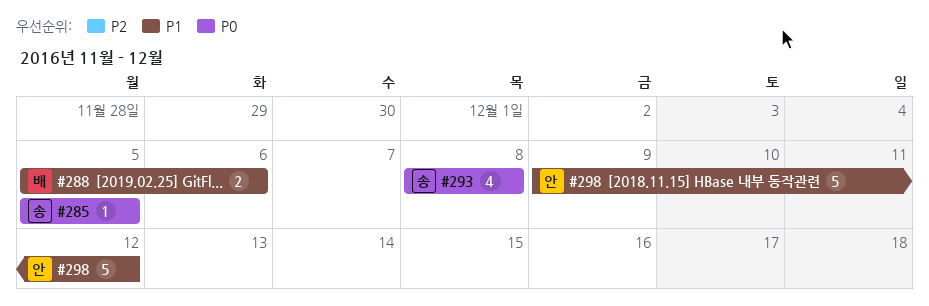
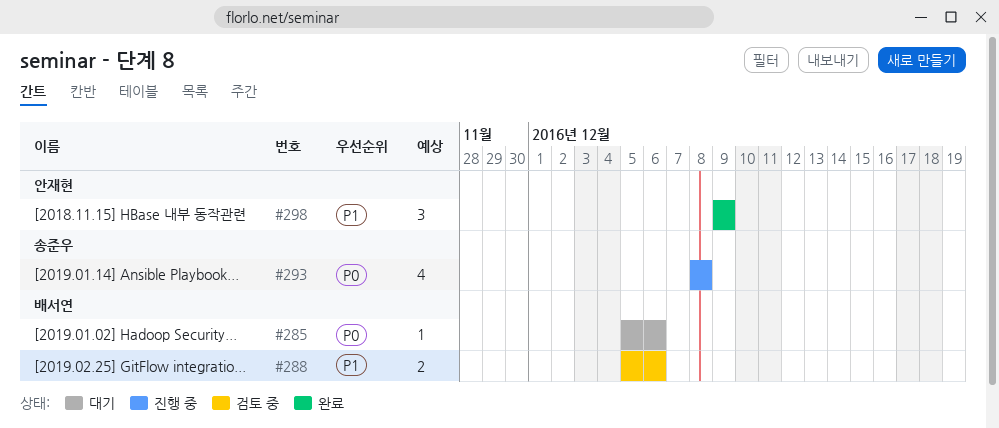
#285, owner: 송준우 -> 배서연
#285, due: Dec 5 -> Dec 6
#298, estimate: 5 -> 3
#298, due: Dec 12 -> Dec 9

